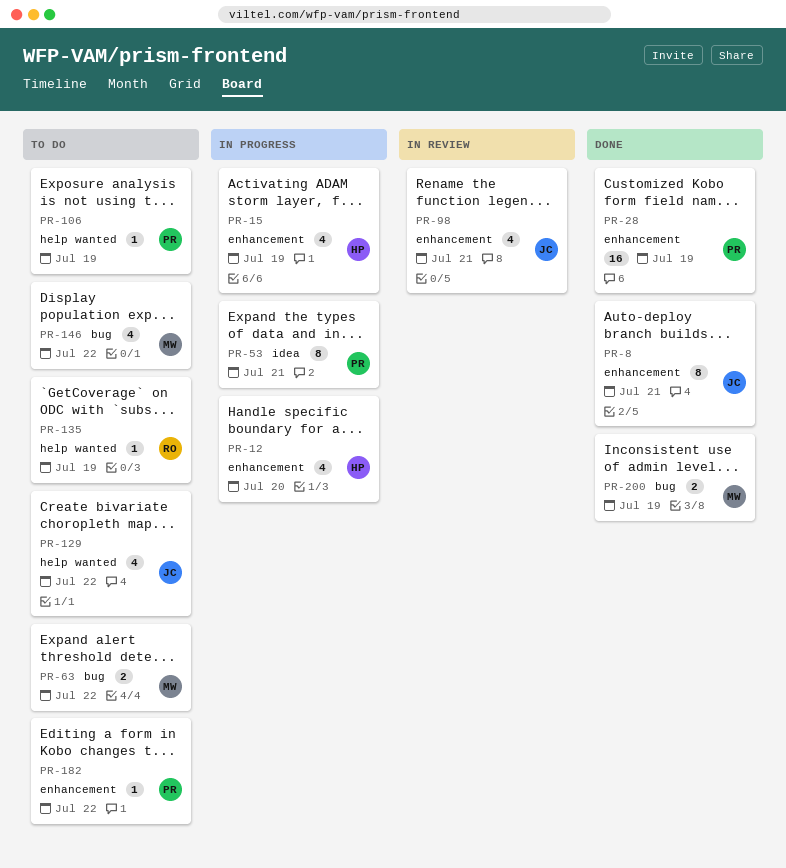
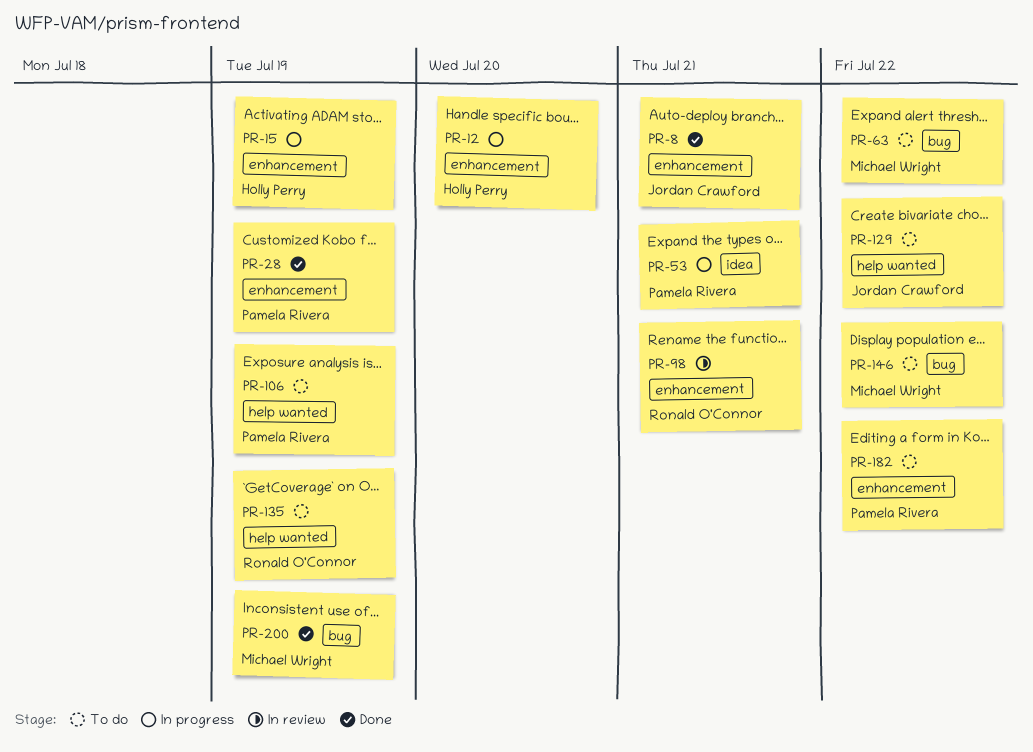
PR-98, owner: Jordan Crawford -> Ronald O'Connor

